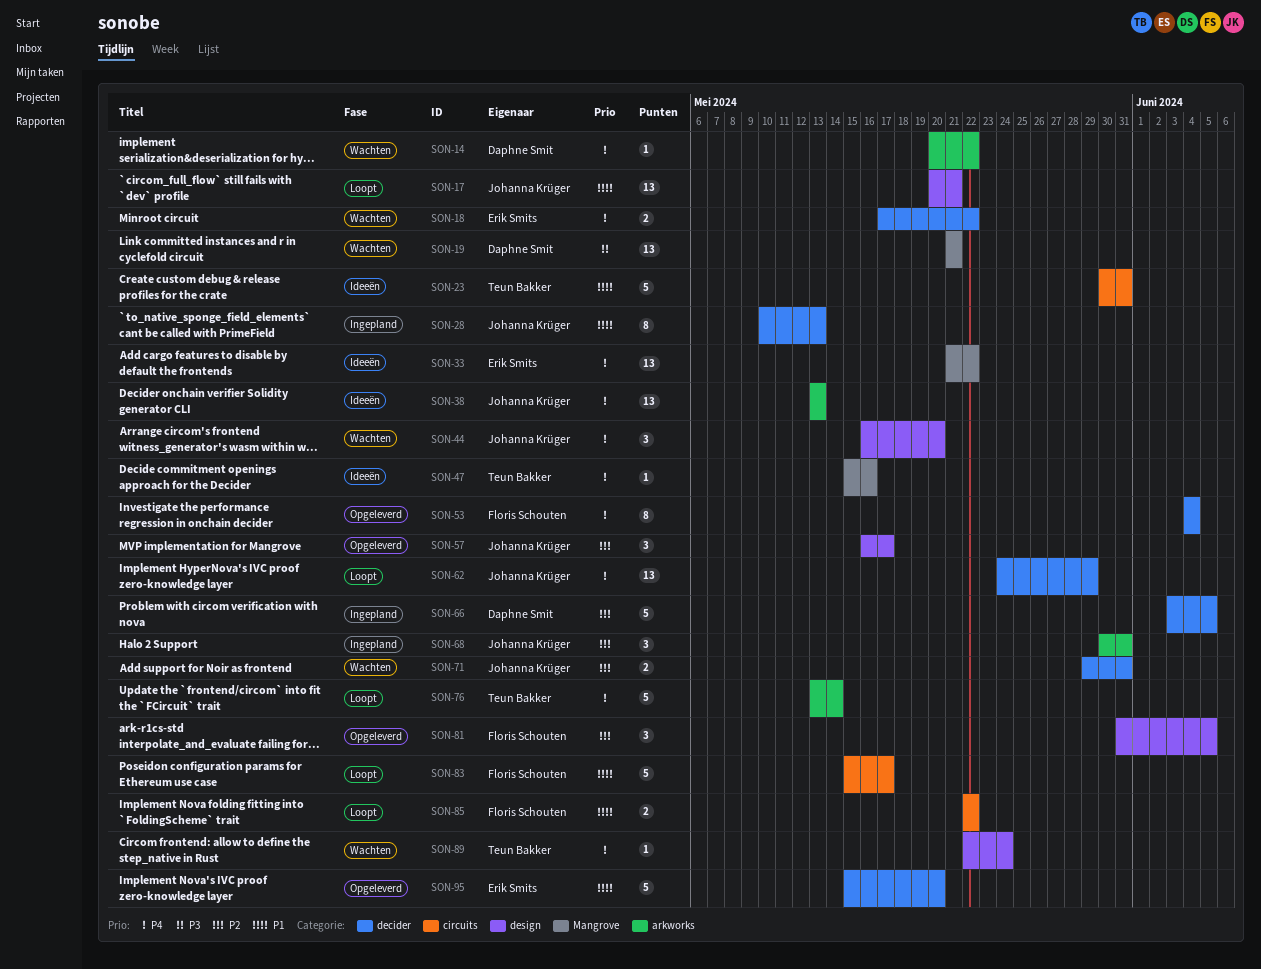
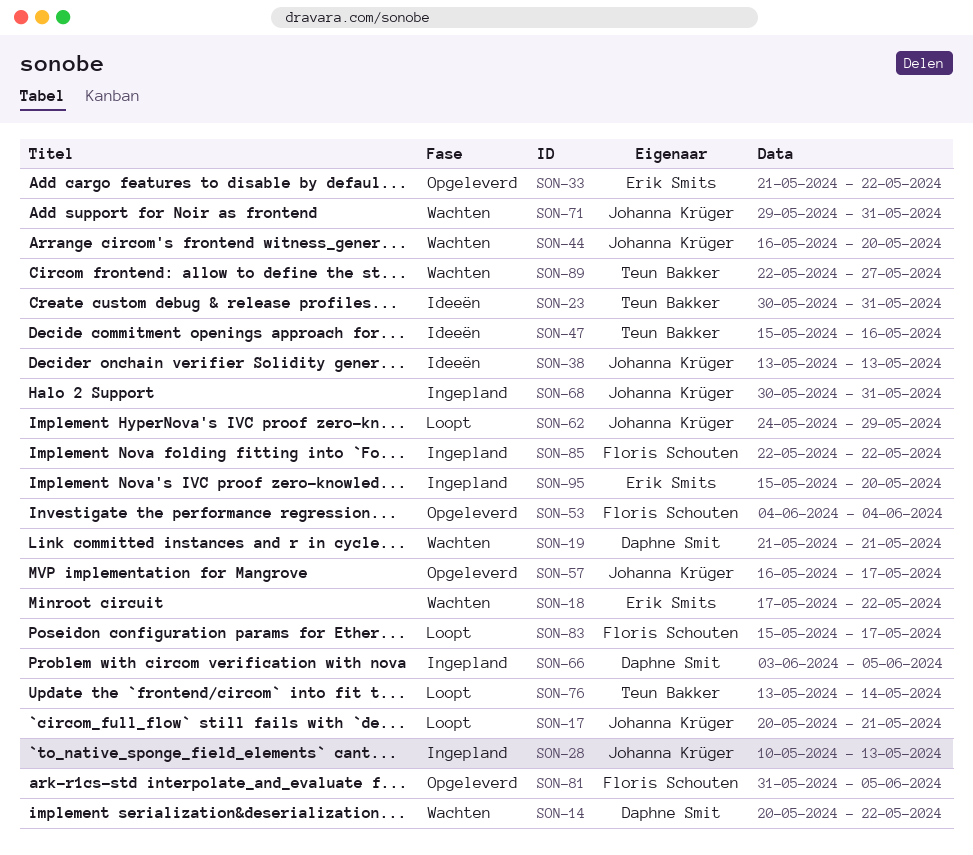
SON-33, status: Ideeën -> Opgeleverd
SON-85, status: Loopt -> Ingepland
SON-89, due: May 24 -> May 27
SON-95, status: Opgeleverd -> Ingepland

